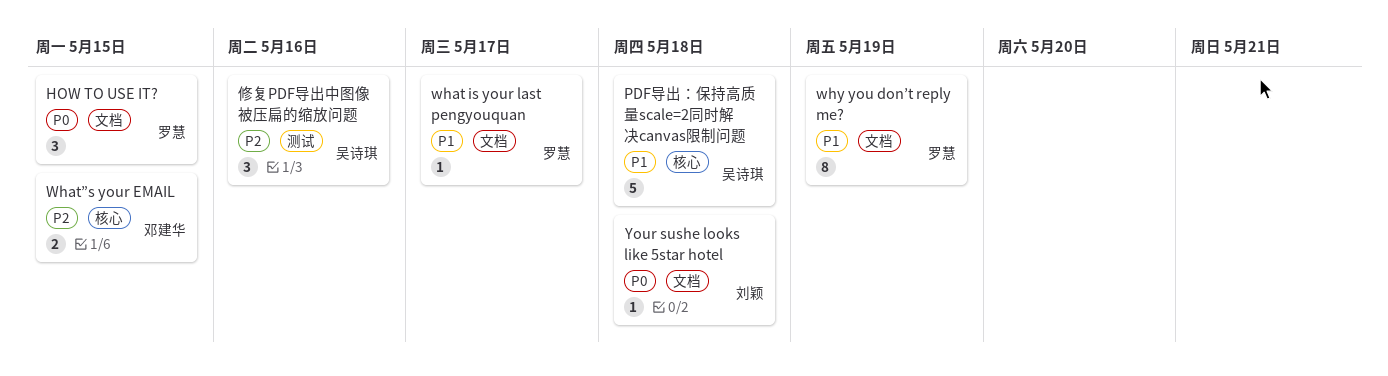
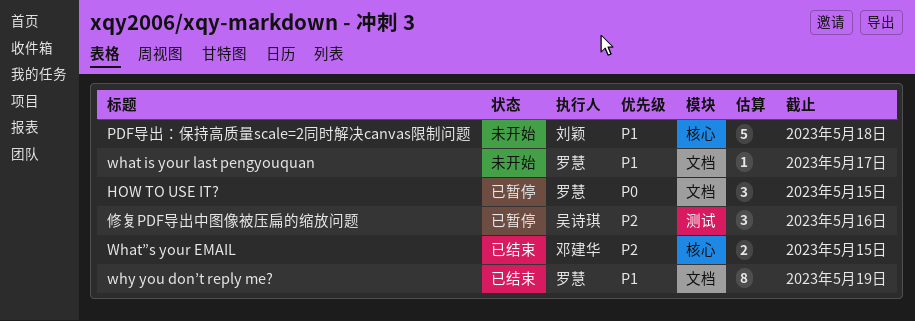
PDF导出：保持高质量scale=2同时解决canvas限制问题, owner: 吴诗琪 -> 刘颖
Your sushe looks like 5star hotel: present -> none

